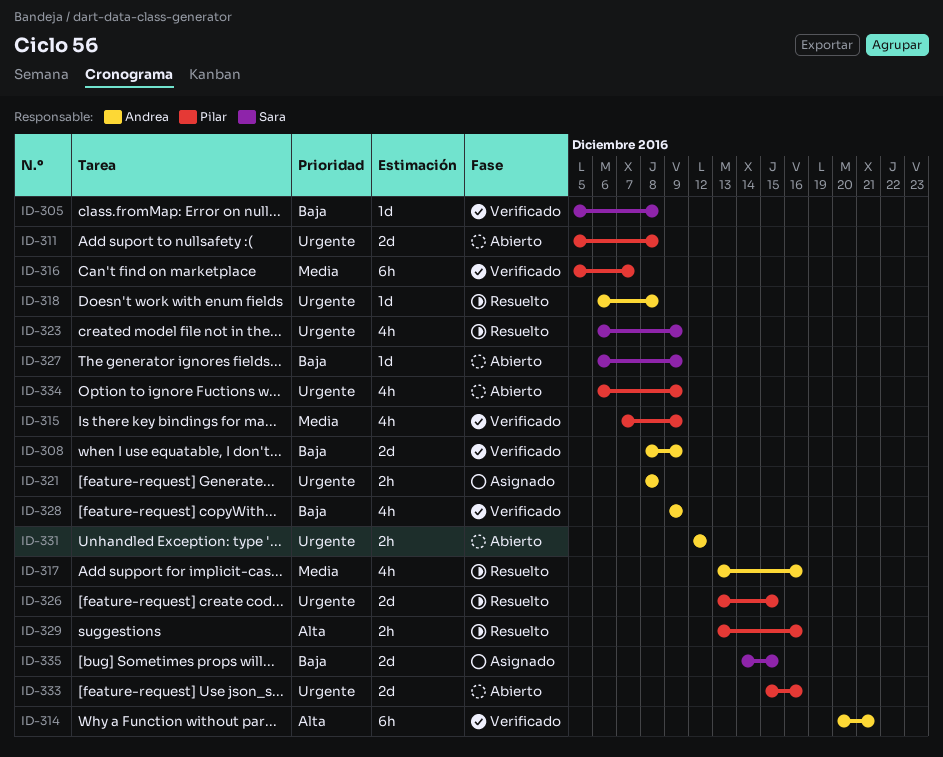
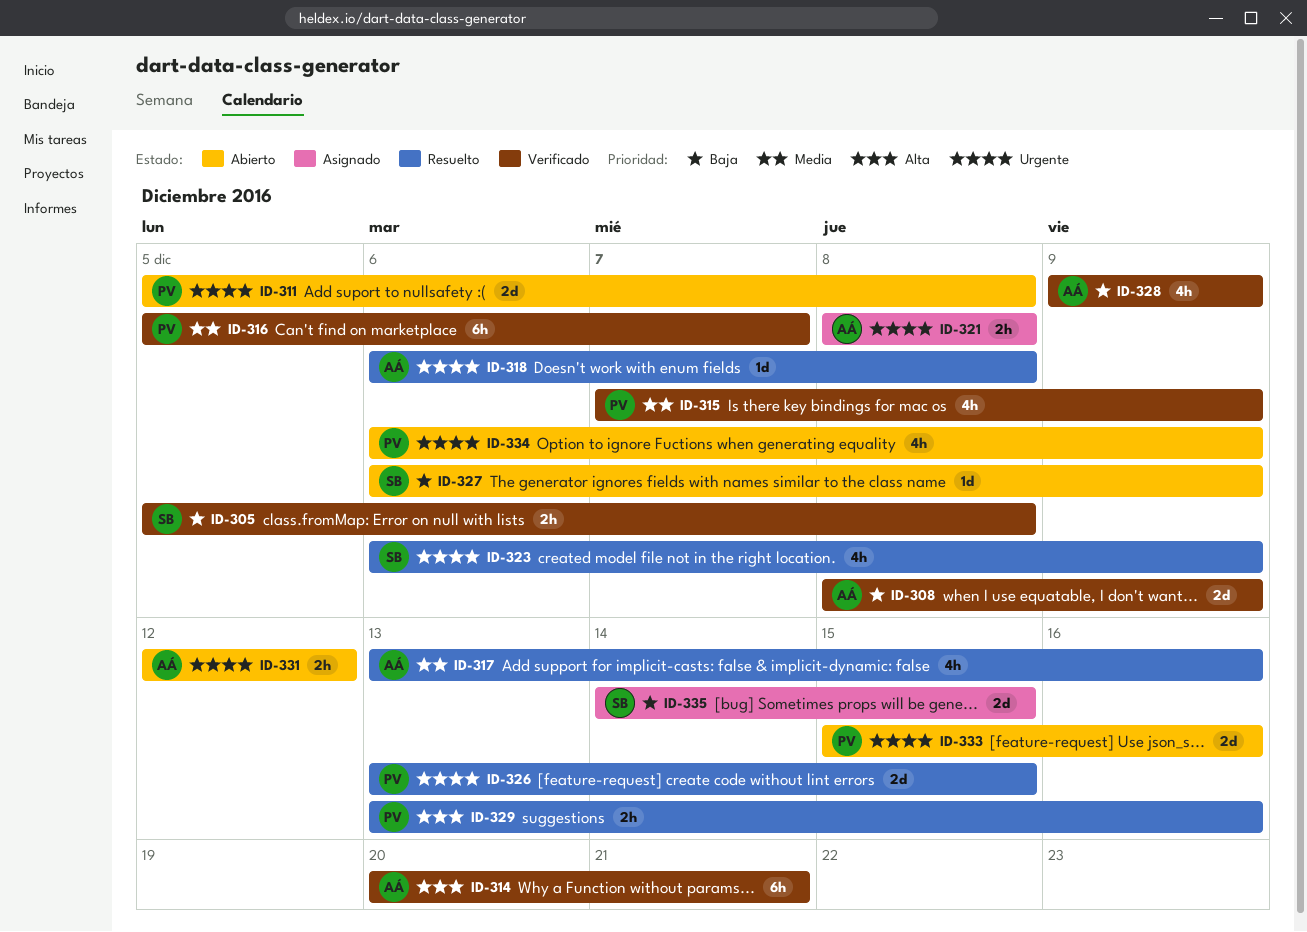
ID-305, estimate: 1d -> 2h

